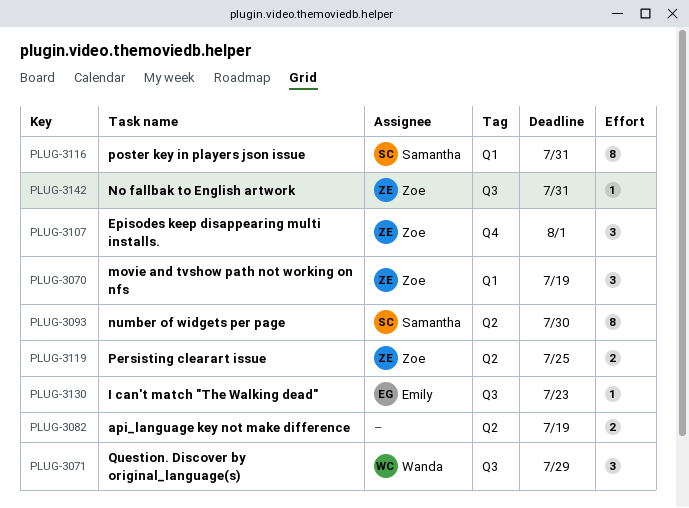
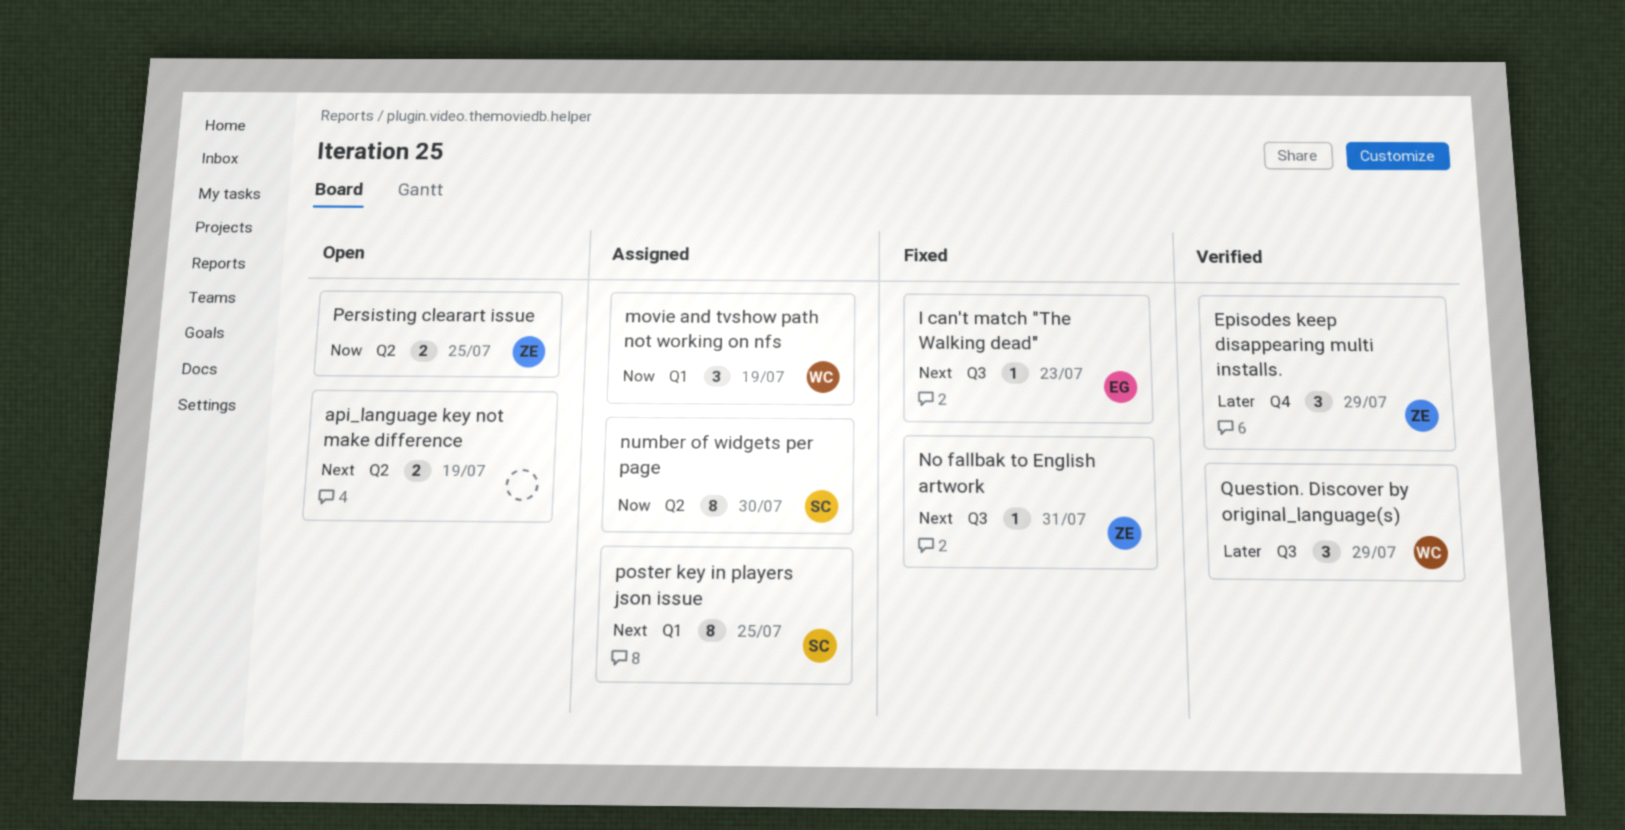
Episodes keep disappearing multi installs., due: Aug 1 -> Jul 29
movie and tvshow path not working on nfs, owner: Zoe -> Wanda
poster key in players json issue, due: Jul 31 -> Jul 25

